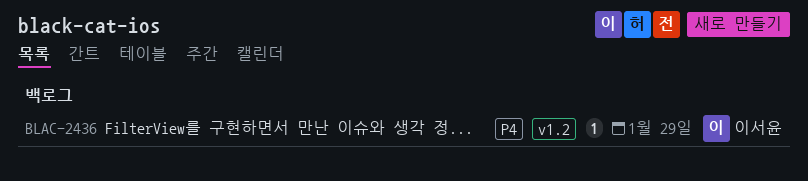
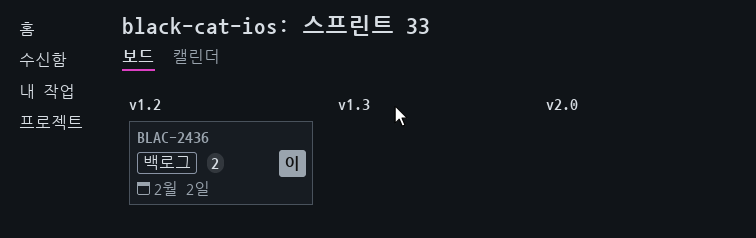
BLAC-2436, estimate: 1 -> 2
BLAC-2436, due: Jan 29 -> Feb 2

